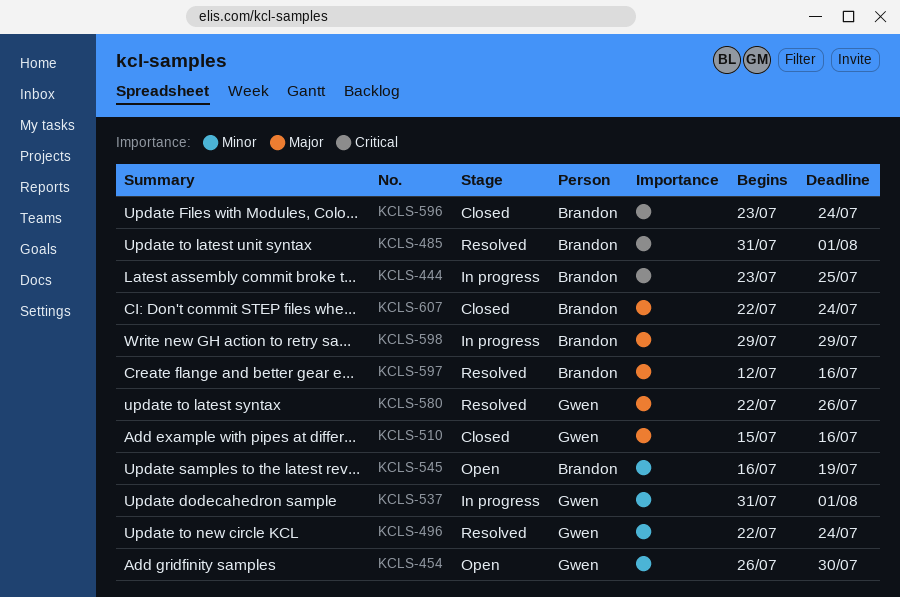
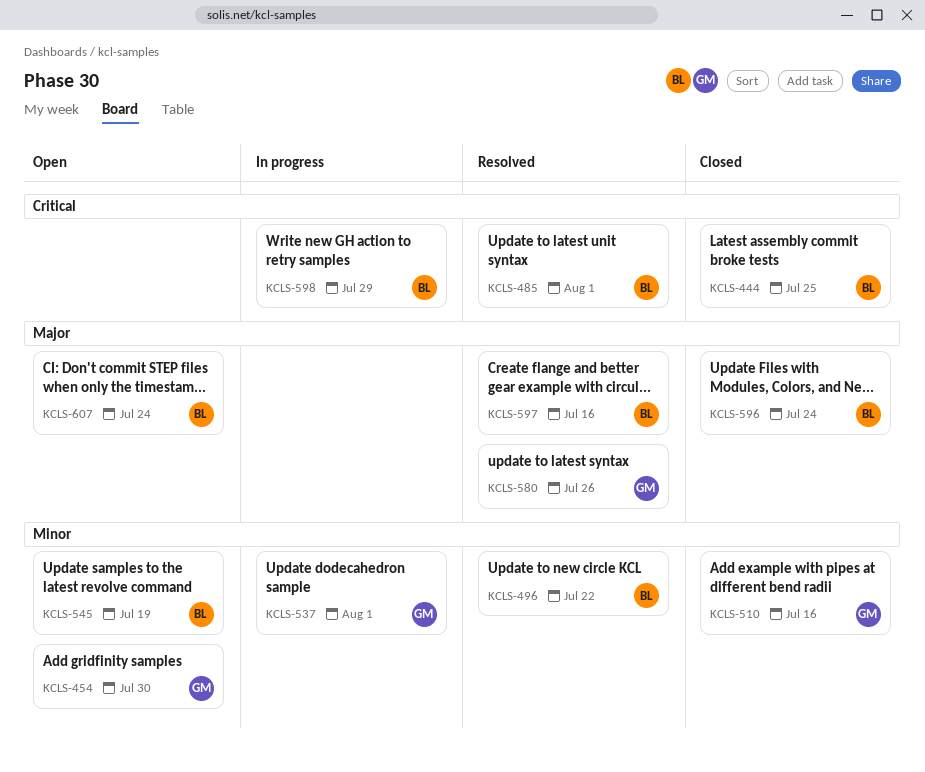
KCLS-444, status: In progress -> Closed
KCLS-496, owner: Gwen -> Brandon
KCLS-496, due: Jul 24 -> Jul 22
KCLS-510, priority: Major -> Minor
KCLS-596, priority: Critical -> Major
KCLS-598, priority: Major -> Critical
KCLS-607, status: Closed -> Open

